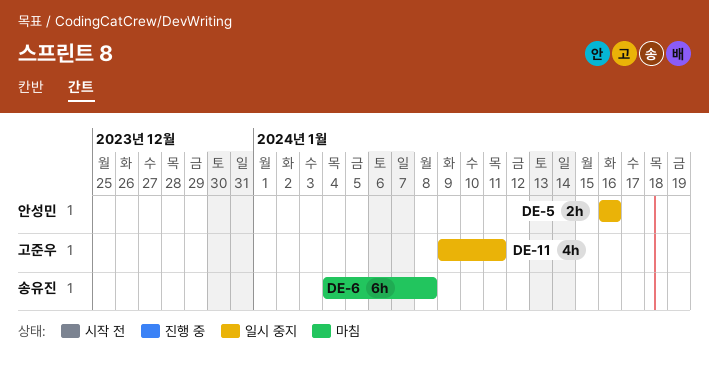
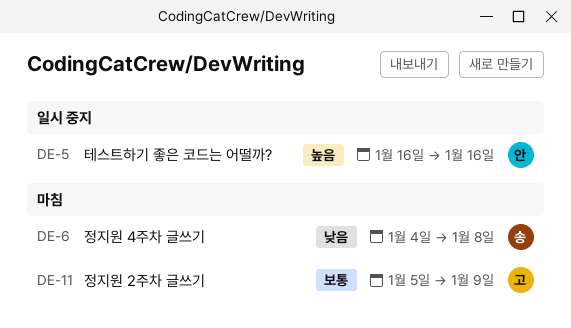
DE-11, status: 일시 중지 -> 마침
DE-11, start: Jan 9 -> Jan 5
DE-11, due: Jan 11 -> Jan 9

